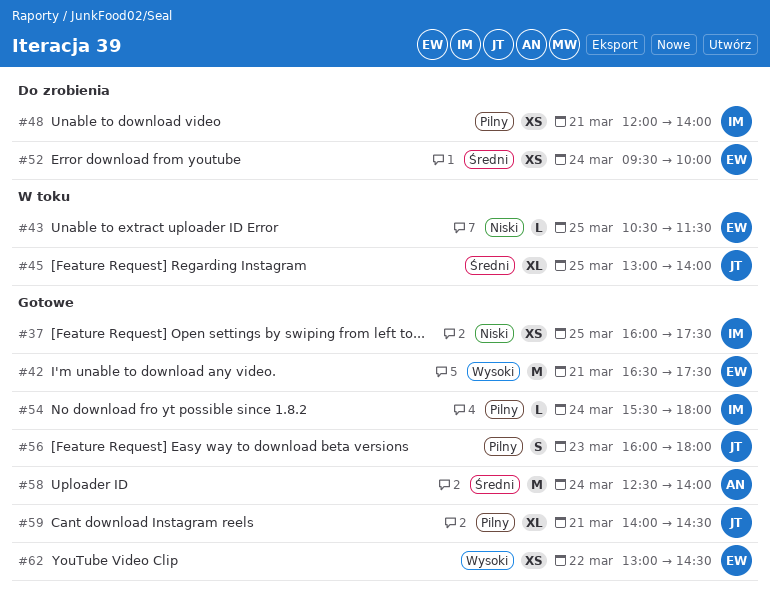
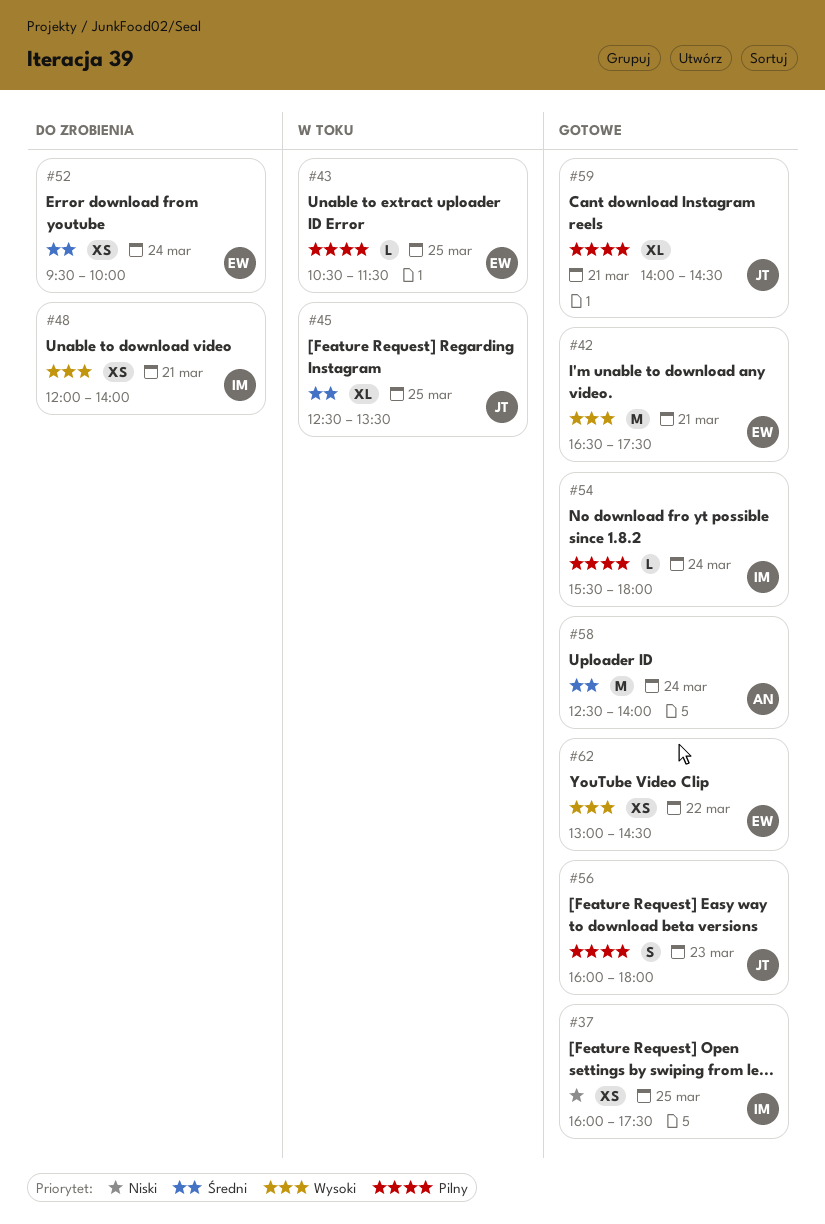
#43, priority: Niski -> Pilny
#45, begins: 13:00 -> 12:30
#45, ends: 14:00 -> 13:30
#48, priority: Pilny -> Wysoki

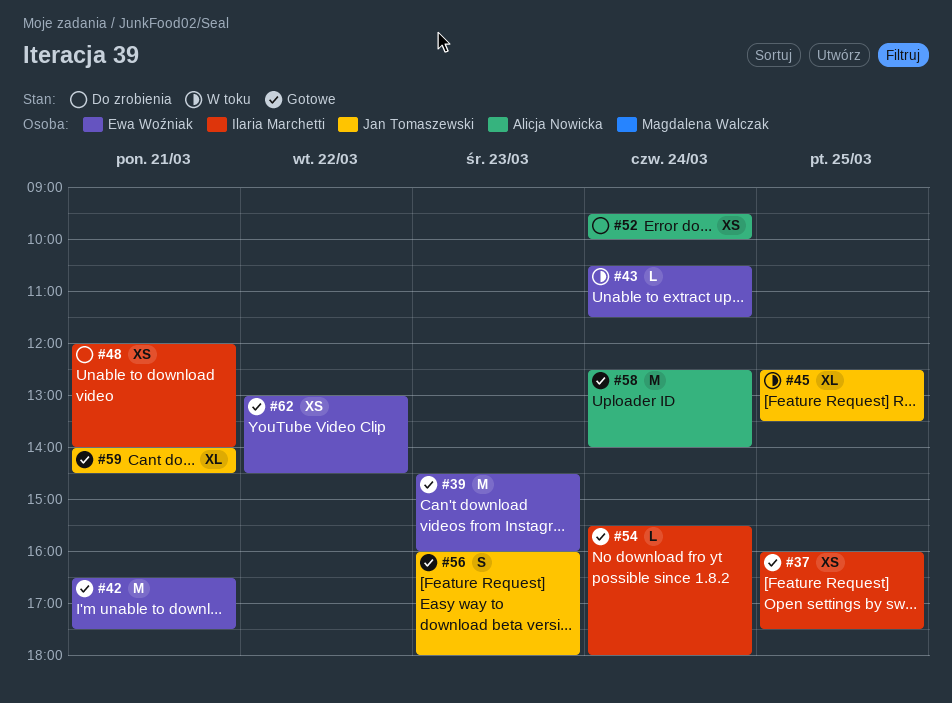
#39: none -> present
#43, day: Mar 25 -> Mar 24
#52, owner: Ewa Woźniak -> Alicja Nowicka

